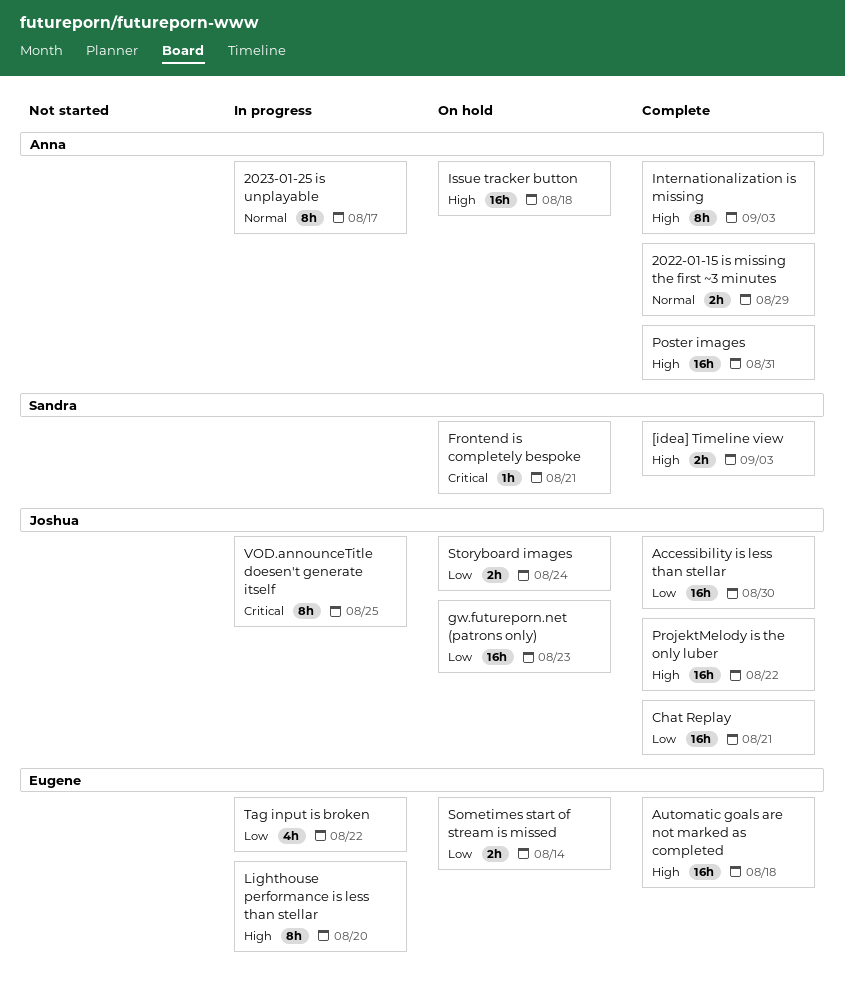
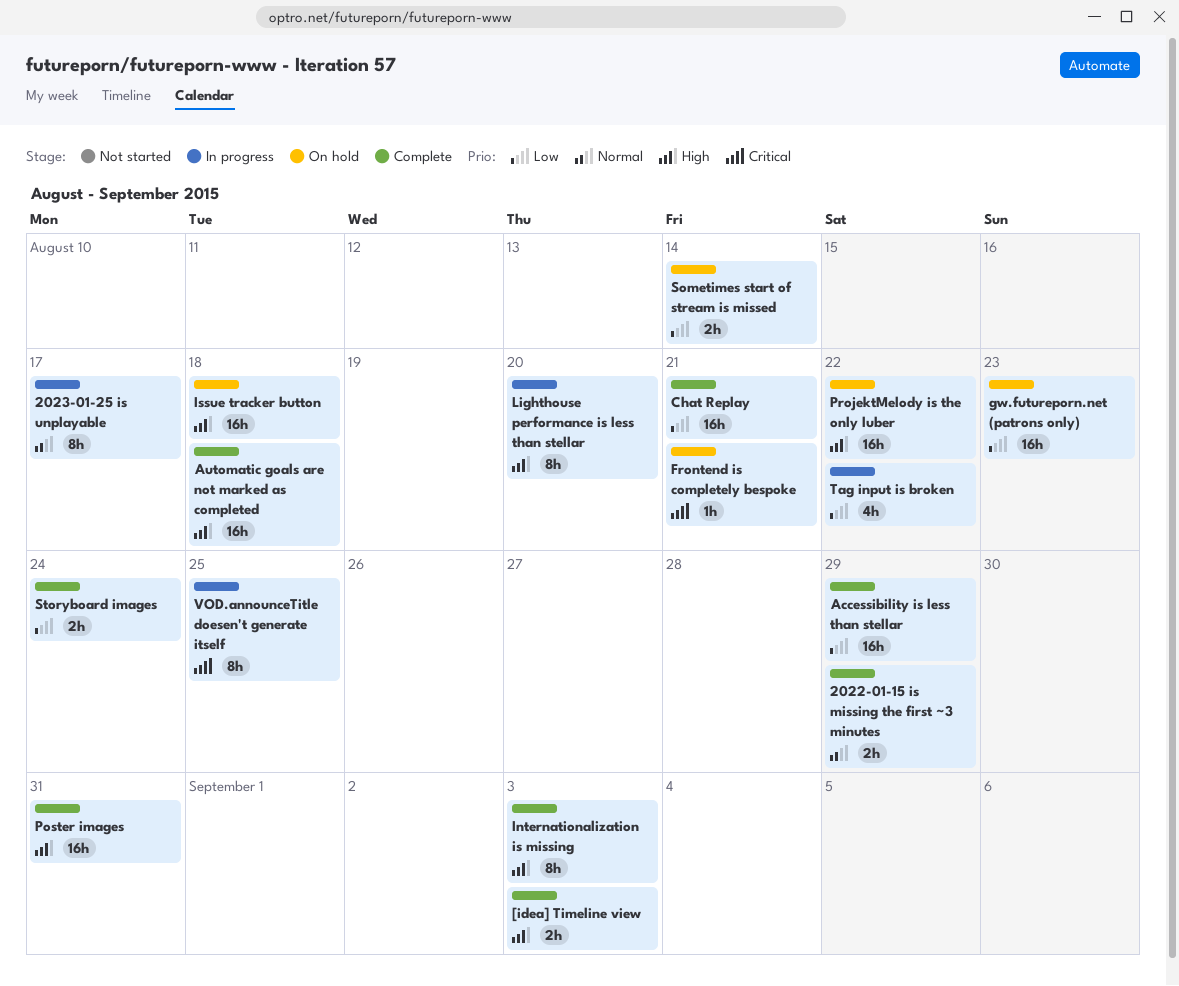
Accessibility is less than stellar, due: Aug 30 -> Aug 29
ProjektMelody is the only luber, status: Complete -> On hold
Storyboard images, status: On hold -> Complete

